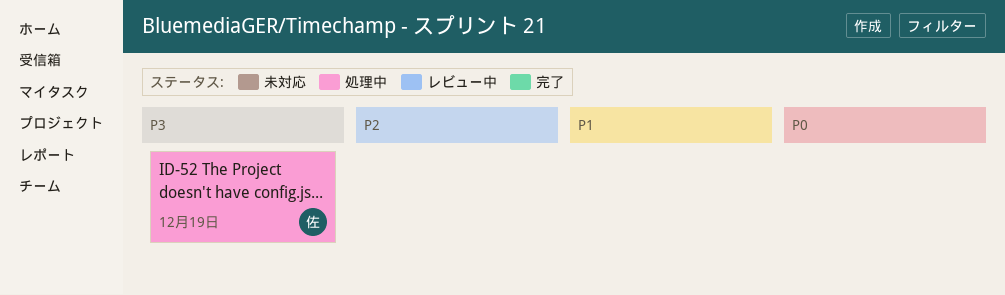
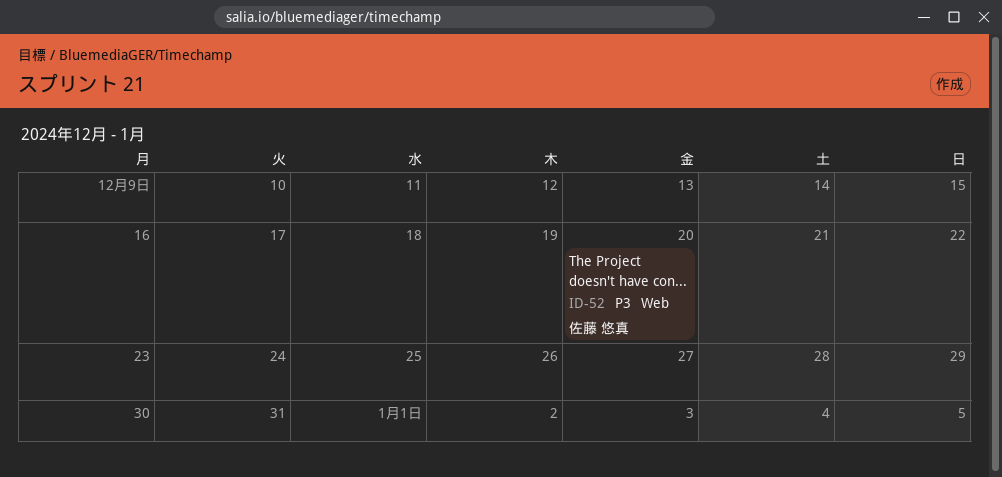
ID-52, due: Dec 19 -> Dec 20

